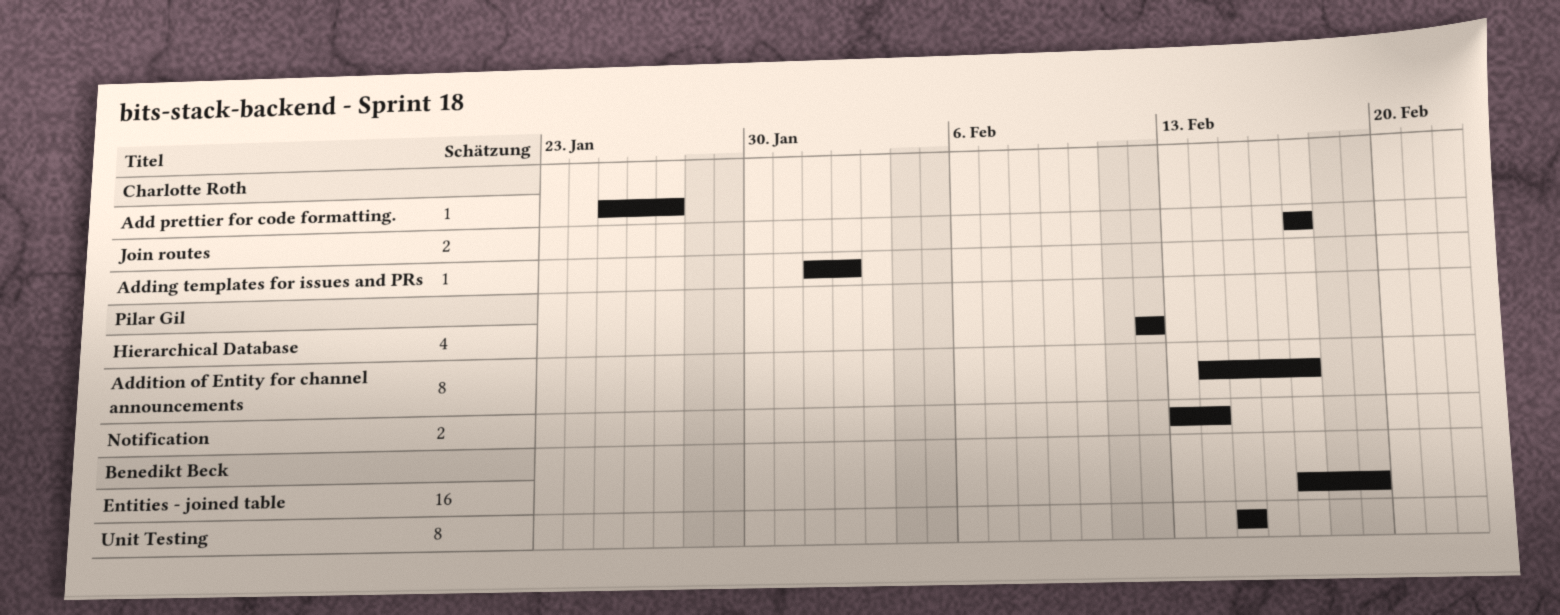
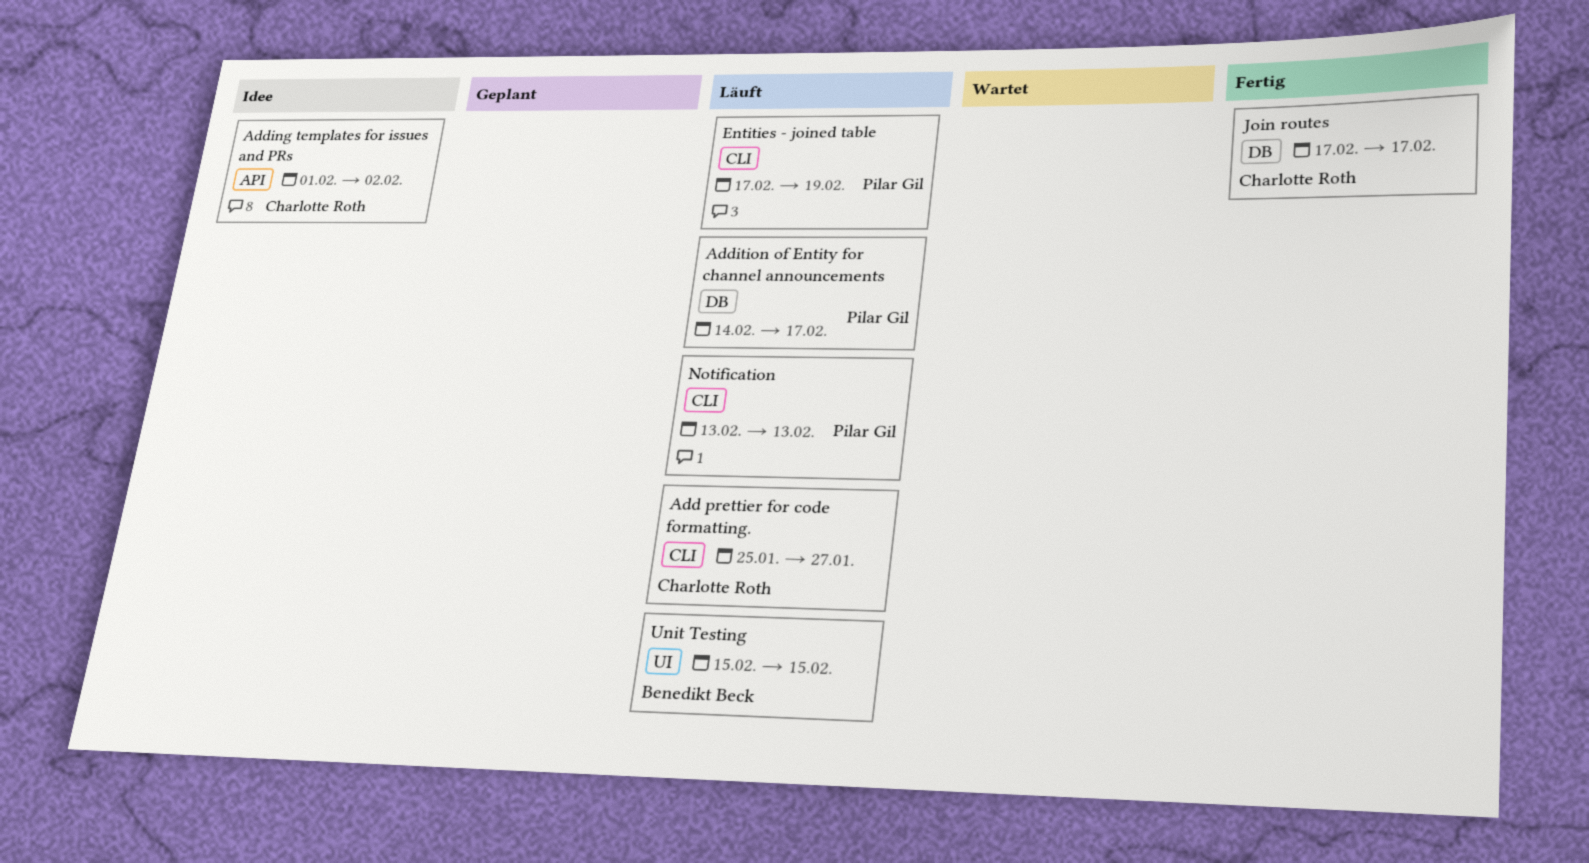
Entities - joined table, owner: Benedikt Beck -> Pilar Gil
Hierarchical Database: present -> none
Notification, due: Feb 14 -> Feb 13

